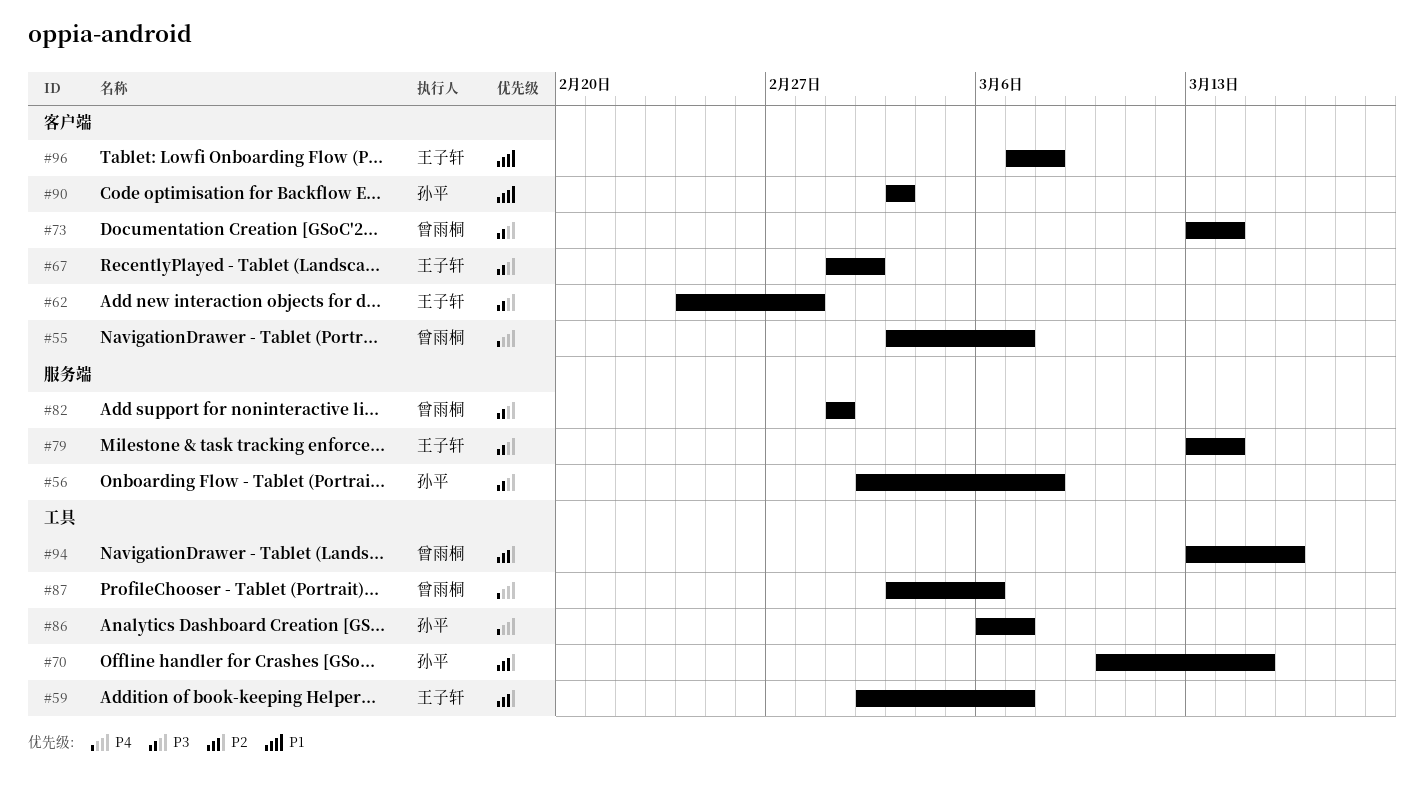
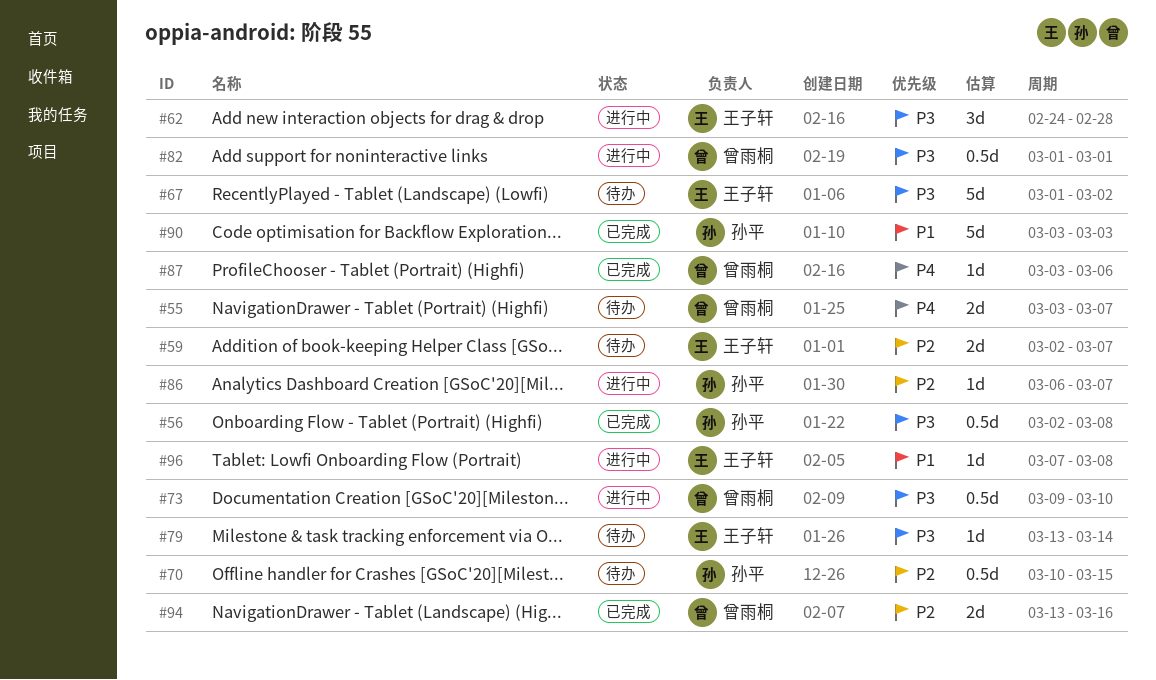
#73, start: Mar 13 -> Mar 9
#73, due: Mar 14 -> Mar 10
#86, priority: P4 -> P2

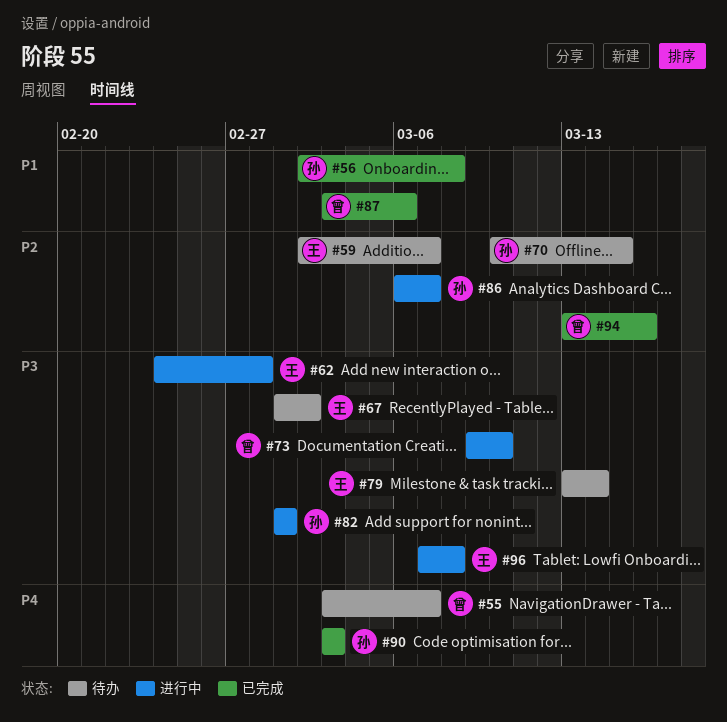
#56, priority: P3 -> P1
#82, owner: 曾雨桐 -> 孙平
#87, priority: P4 -> P1
#90, priority: P1 -> P4
#96, priority: P1 -> P3

